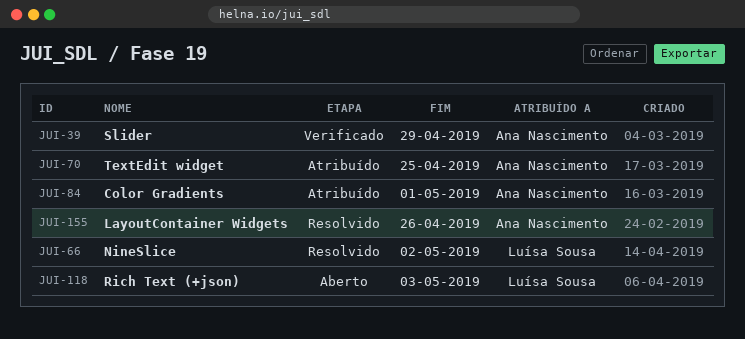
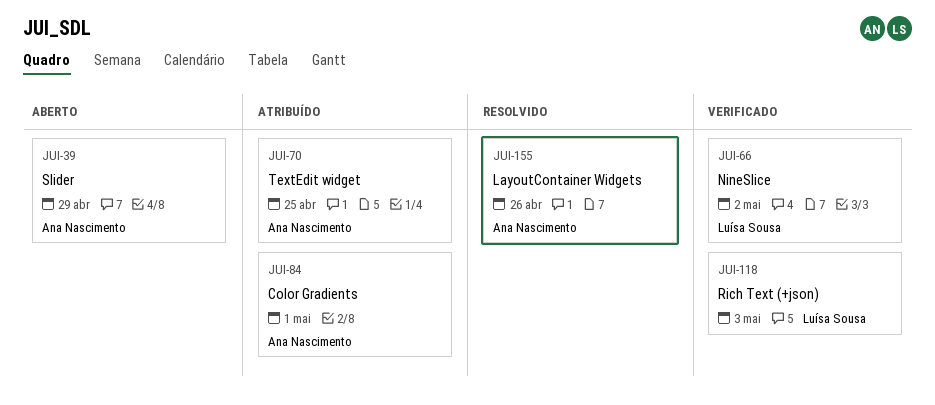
JUI-39, status: Verificado -> Aberto
JUI-66, status: Resolvido -> Verificado
JUI-118, status: Aberto -> Verificado

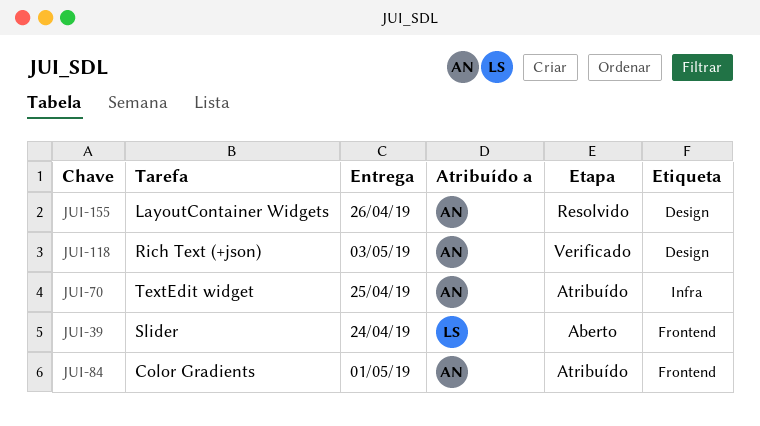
JUI-39, owner: Ana Nascimento -> Luísa Sousa
JUI-39, due: Apr 29 -> Apr 24
JUI-66: present -> none
JUI-118, owner: Luísa Sousa -> Ana Nascimento

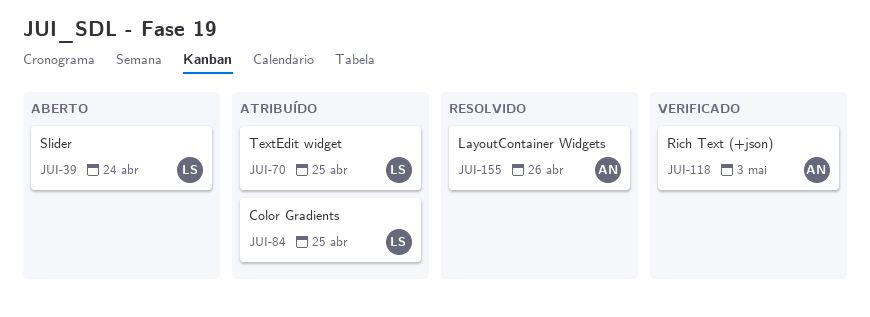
JUI-70, owner: AN -> LS
JUI-84, owner: AN -> LS
JUI-84, due: May 1 -> Apr 25

